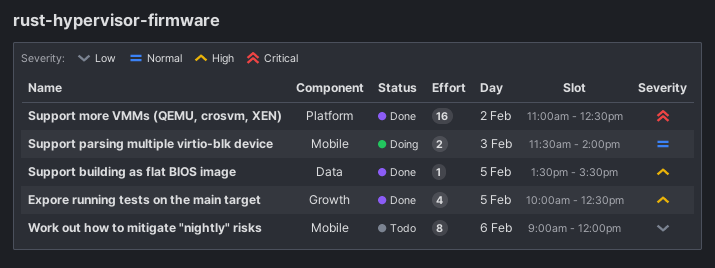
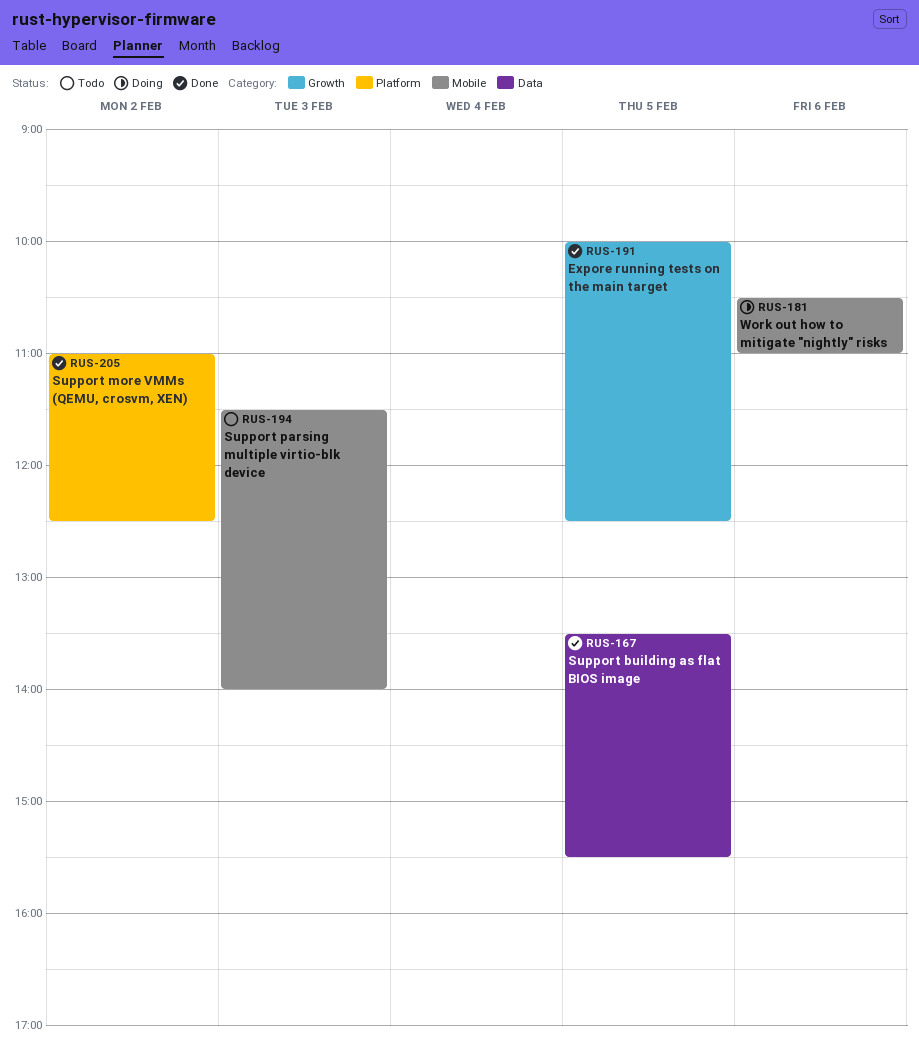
Support parsing multiple virtio-blk device, status: Doing -> Todo
Work out how to mitigate "nightly" risks, status: Todo -> Doing
Work out how to mitigate "nightly" risks, begins: 09:00 -> 10:30
Work out how to mitigate "nightly" risks, ends: 12:00 -> 11:00

